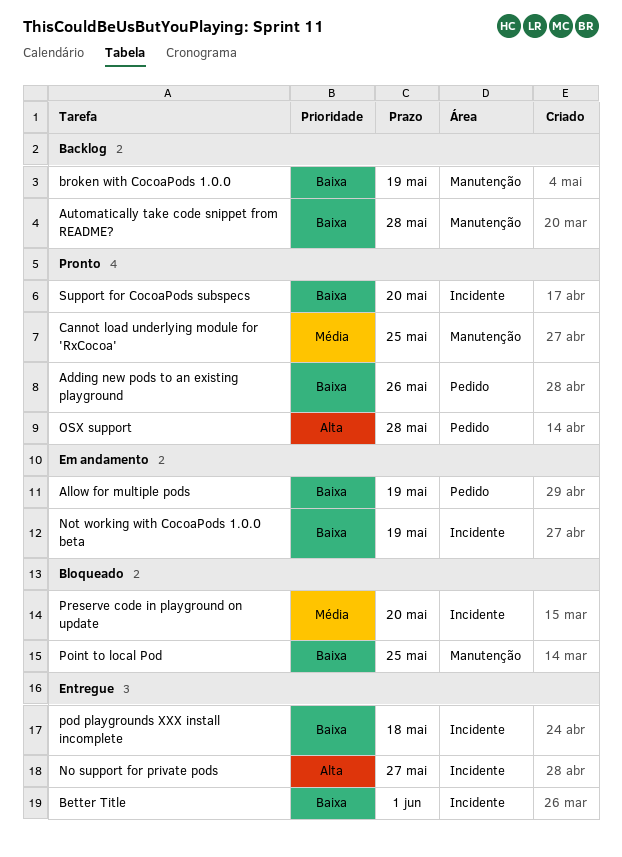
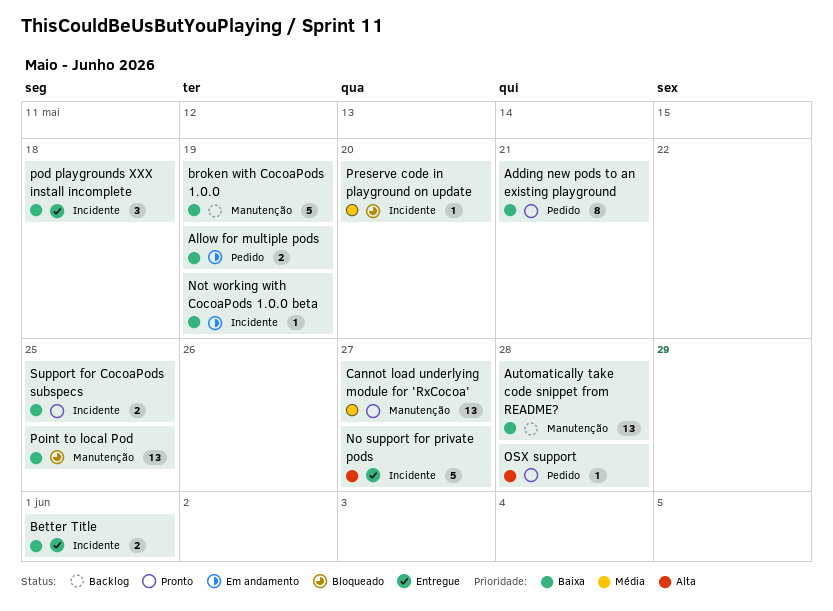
Adding new pods to an existing playground, due: May 26 -> May 21
Cannot load underlying module for 'RxCocoa', due: May 25 -> May 27
Support for CocoaPods subspecs, due: May 20 -> May 25

